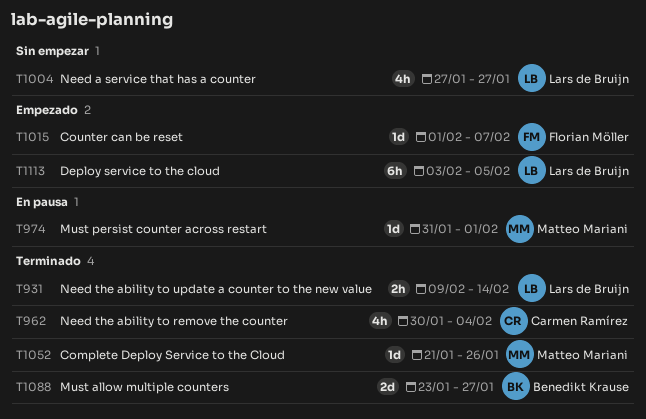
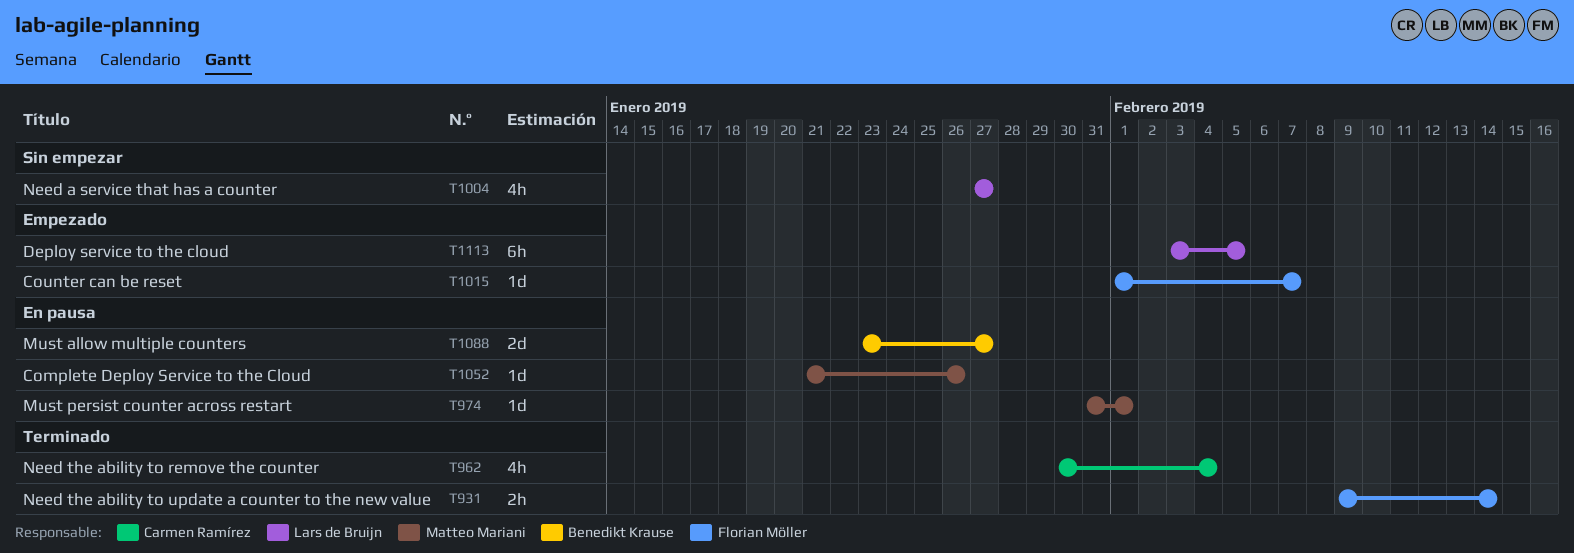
T931, owner: Lars de Bruijn -> Florian Möller
T1052, status: Terminado -> En pausa
T1088, status: Terminado -> En pausa

